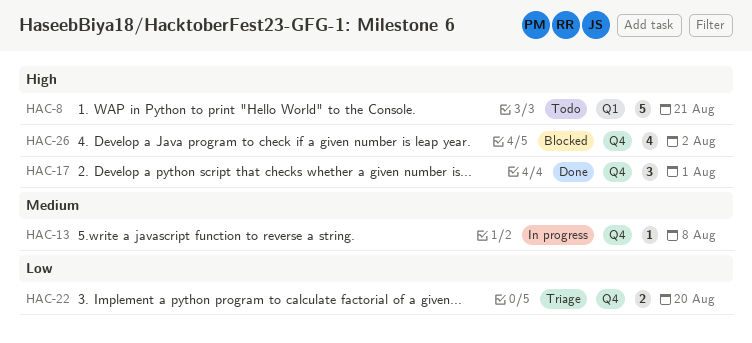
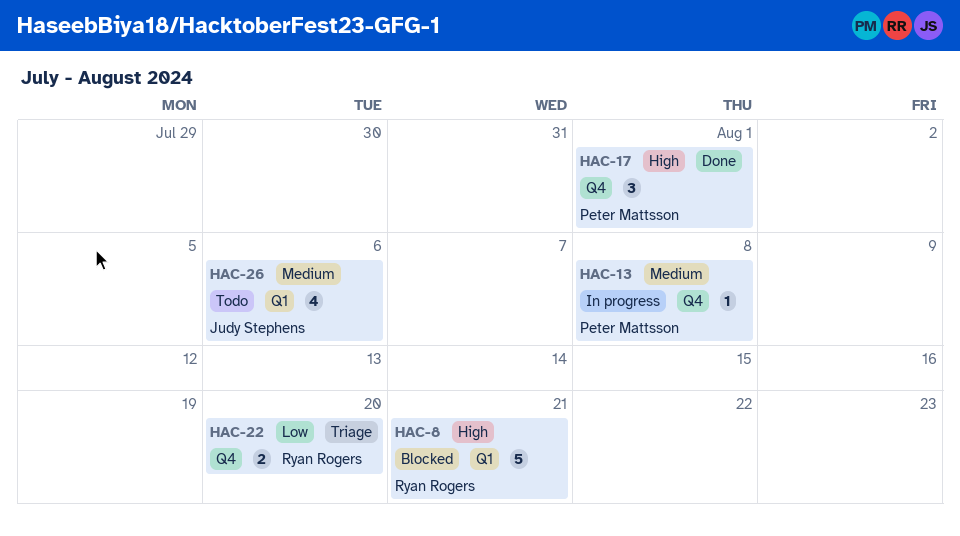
HAC-8, status: Todo -> Blocked
HAC-26, status: Blocked -> Todo
HAC-26, priority: High -> Medium
HAC-26, label: Q4 -> Q1
HAC-26, due: Aug 2 -> Aug 6

